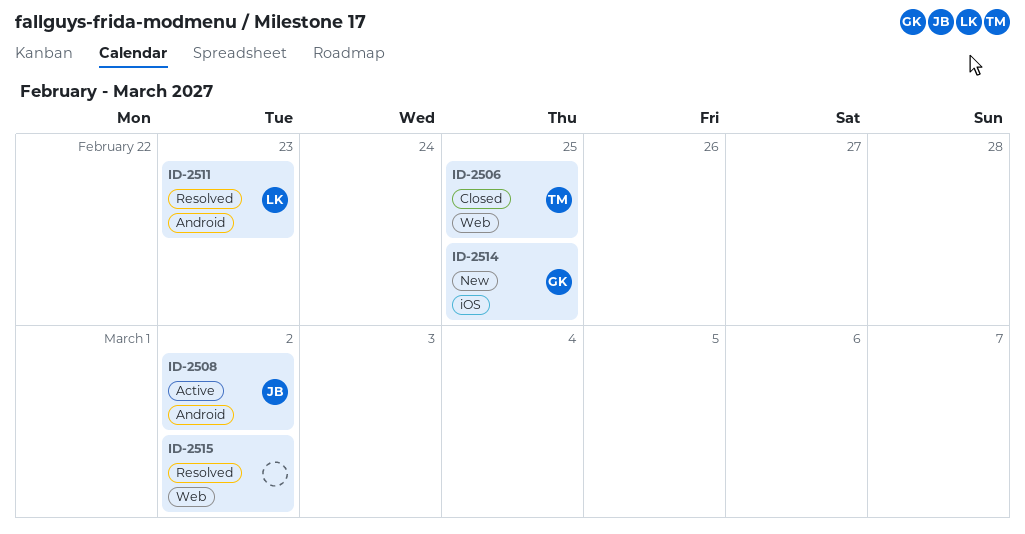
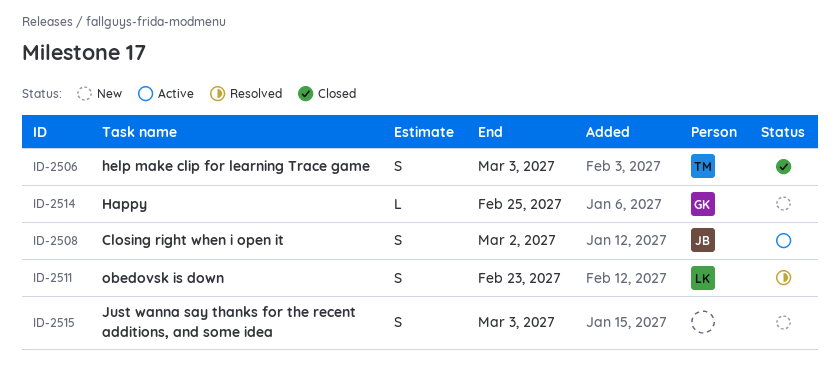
ID-2506, due: Feb 25 -> Mar 3
ID-2515, status: Resolved -> New
ID-2515, due: Mar 2 -> Mar 3

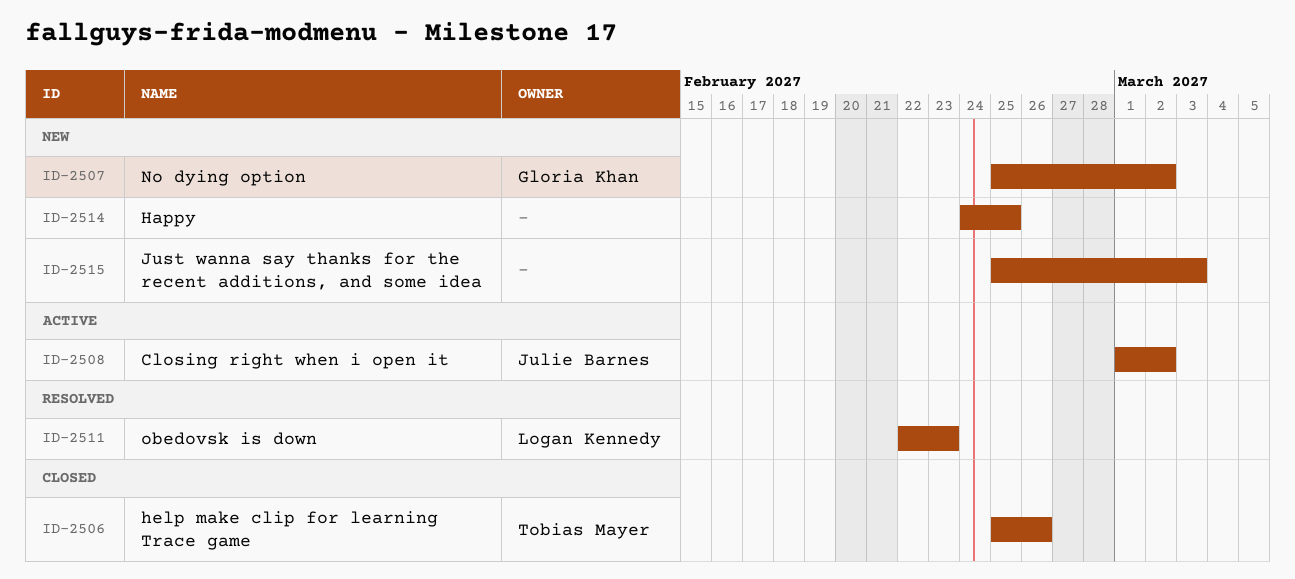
ID-2506, due: Mar 3 -> Feb 26
ID-2507: none -> present
ID-2514, owner: Gloria Khan -> none

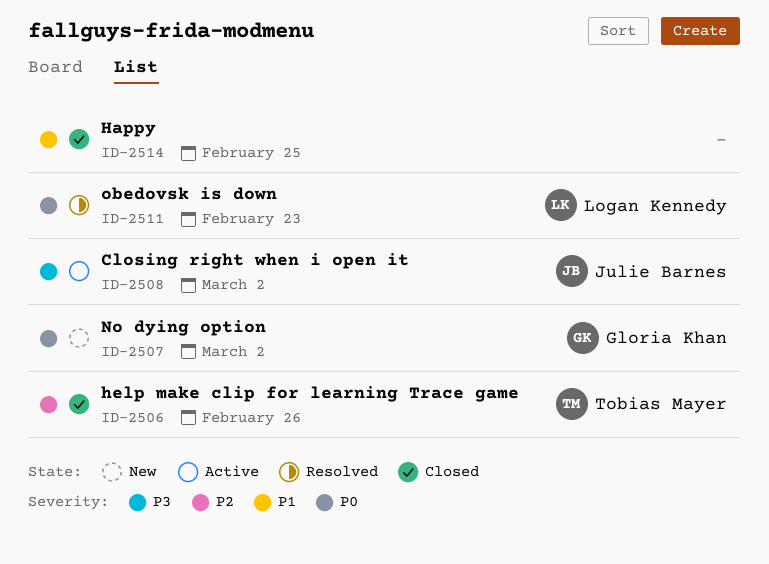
ID-2514, status: New -> Closed
ID-2515: present -> none

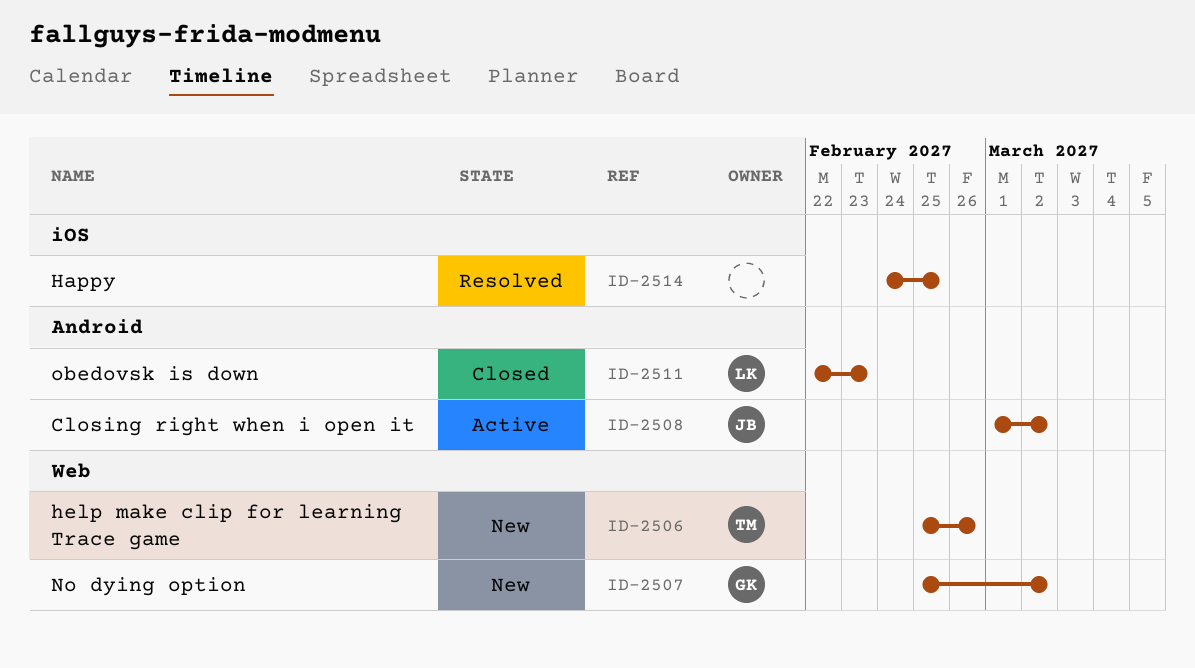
ID-2506, status: Closed -> New
ID-2511, status: Resolved -> Closed
ID-2514, status: Closed -> Resolved

